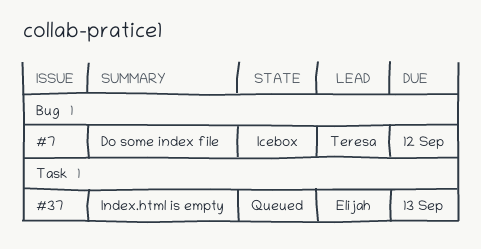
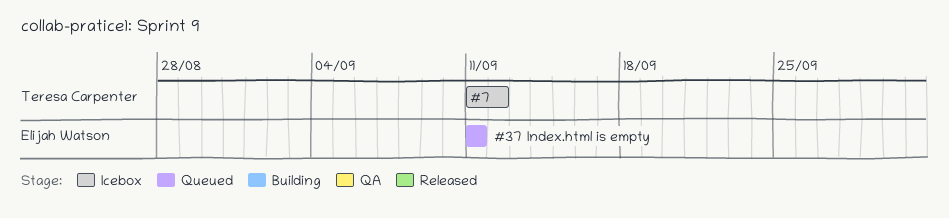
#37, due: Sep 13 -> Sep 11

